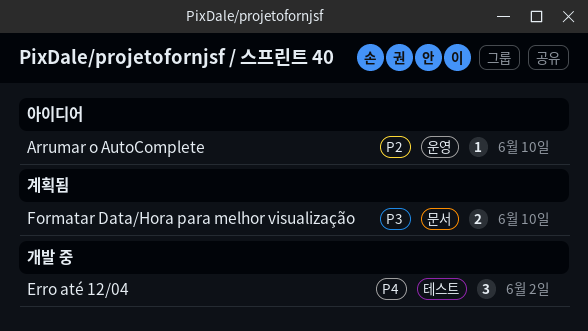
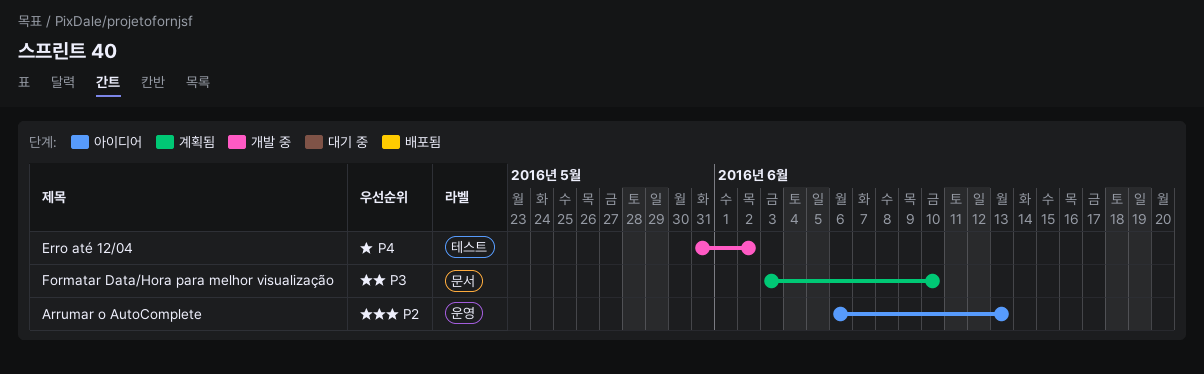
Arrumar o AutoComplete, due: Jun 10 -> Jun 13

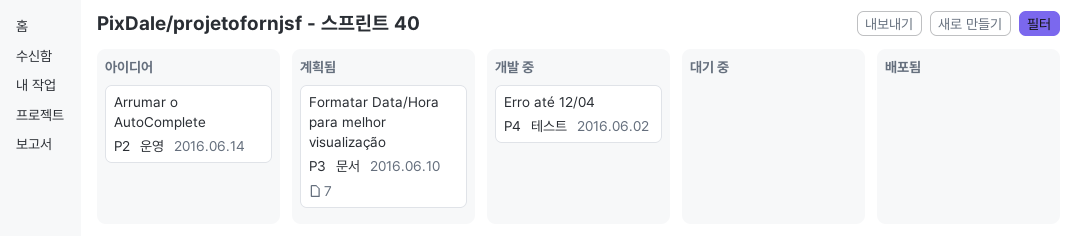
Arrumar o AutoComplete, due: Jun 13 -> Jun 14

